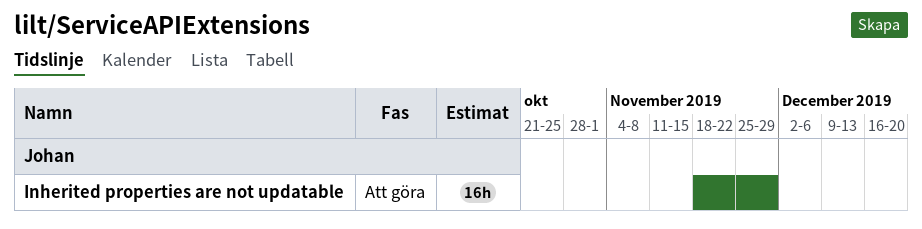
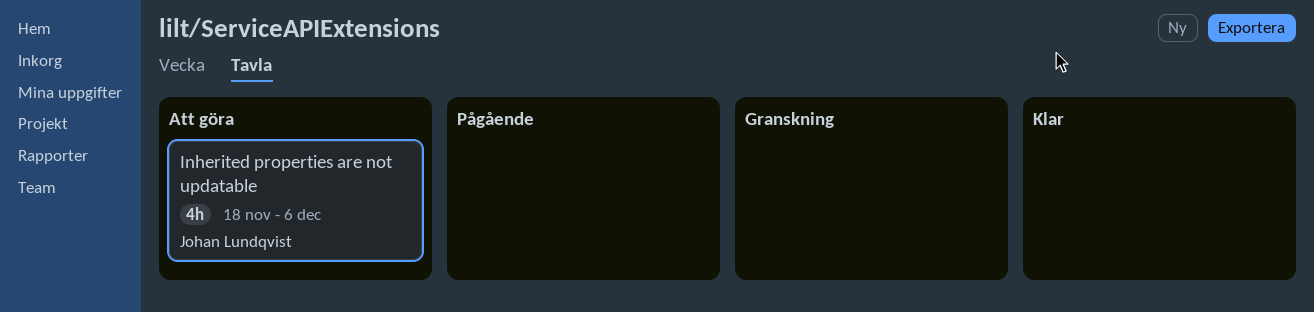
Inherited properties are not updatable, estimate: 16h -> 4h
Inherited properties are not updatable, due: Nov 29 -> Dec 6

